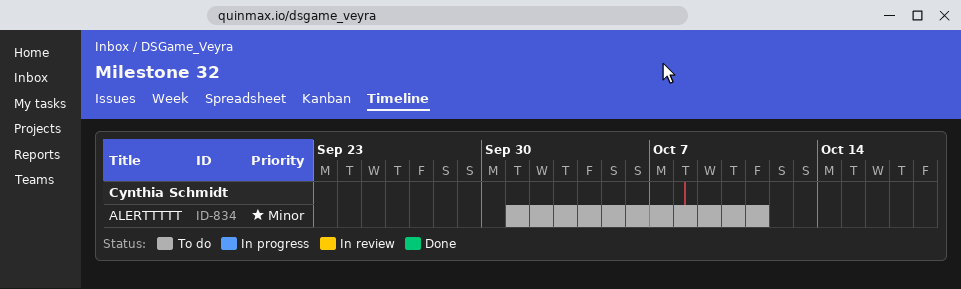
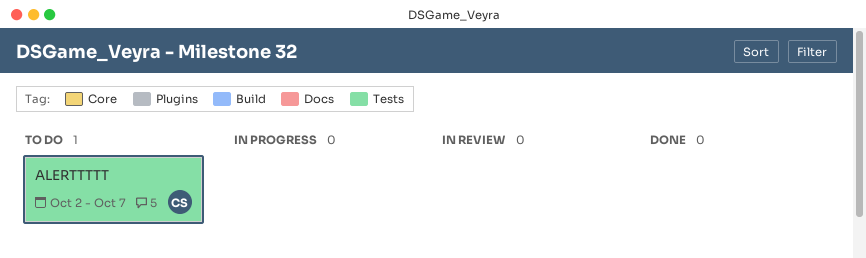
ALERTTTTT, start: Oct 1 -> Oct 2
ALERTTTTT, due: Oct 11 -> Oct 7

